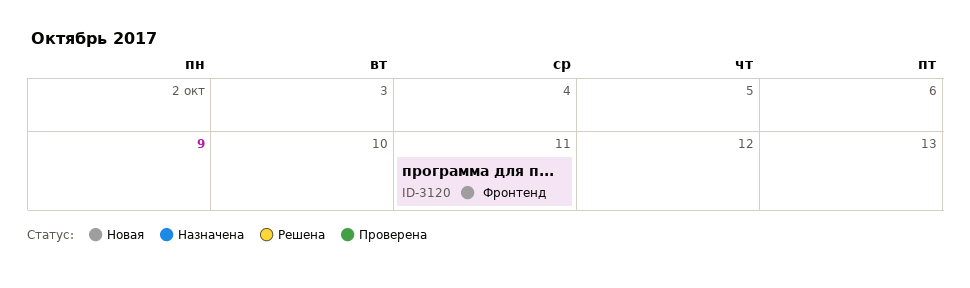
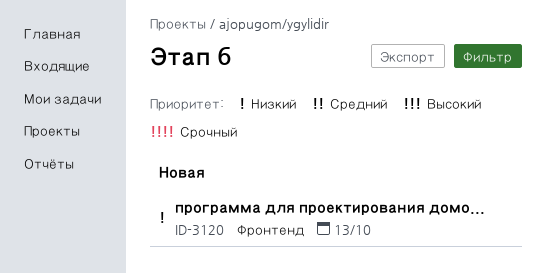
ID-3120, due: Oct 11 -> Oct 13

